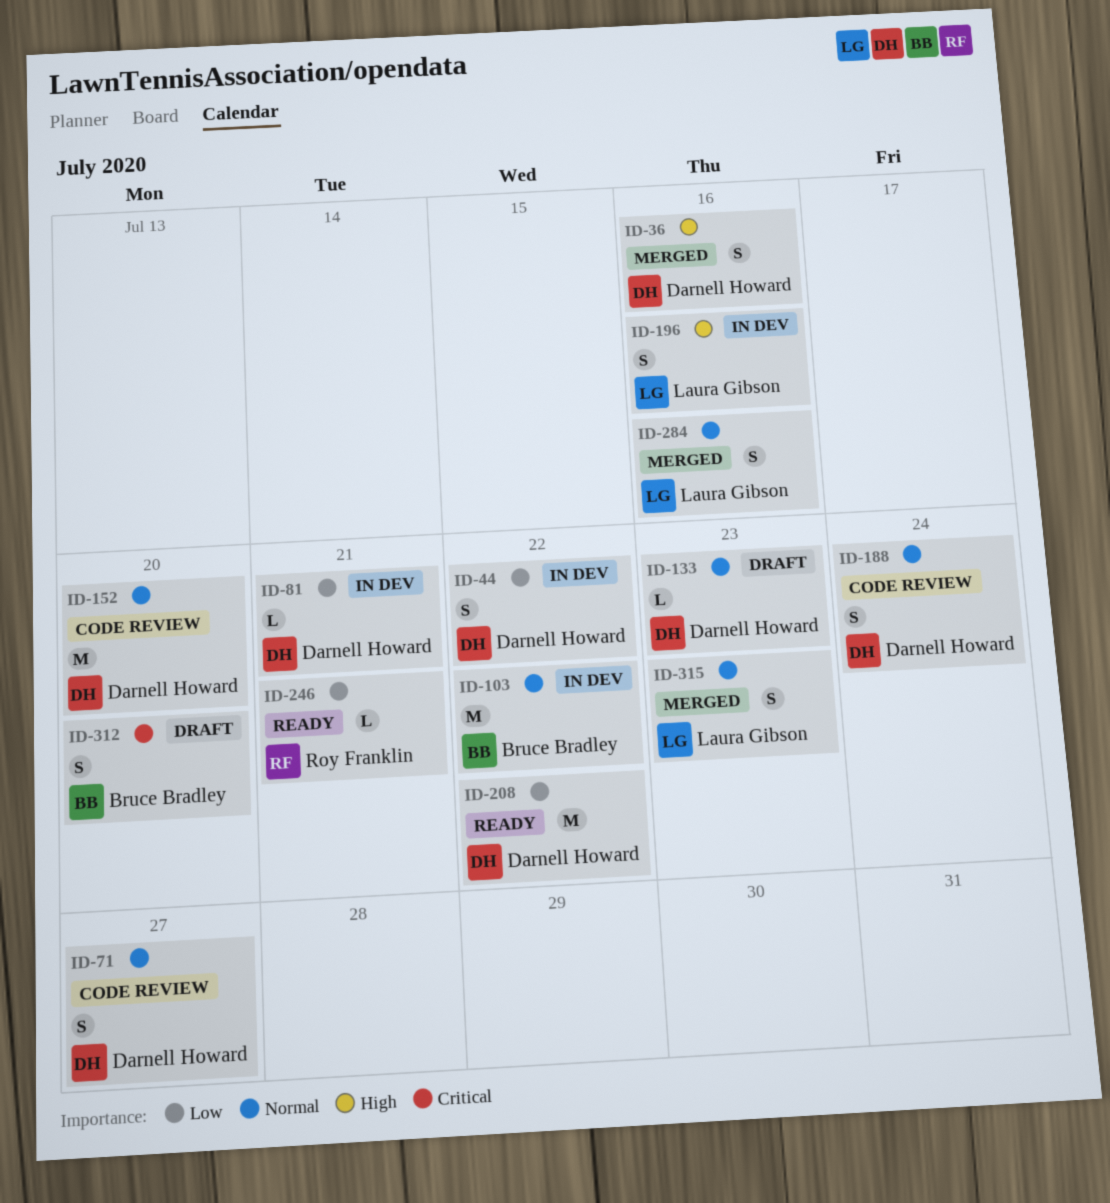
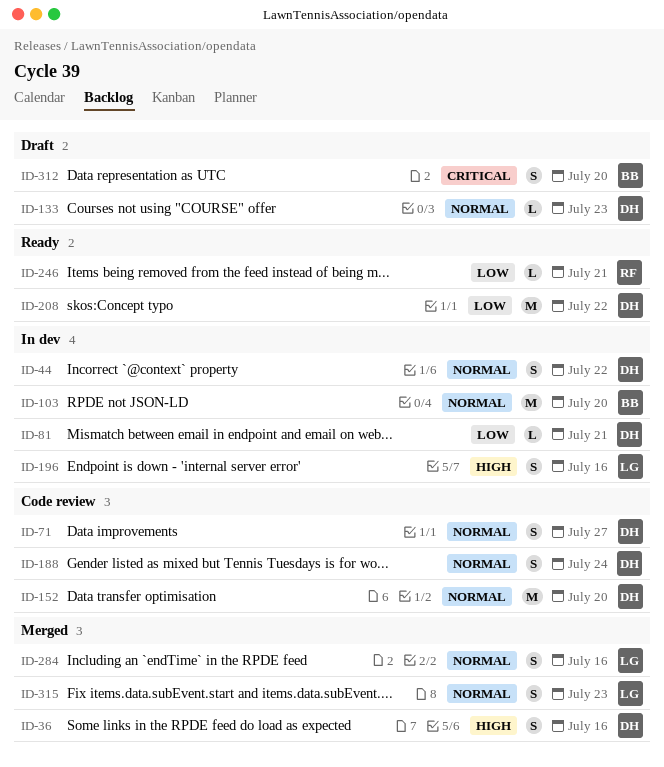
ID-44, priority: Low -> Normal
ID-103, due: Jul 22 -> Jul 20

